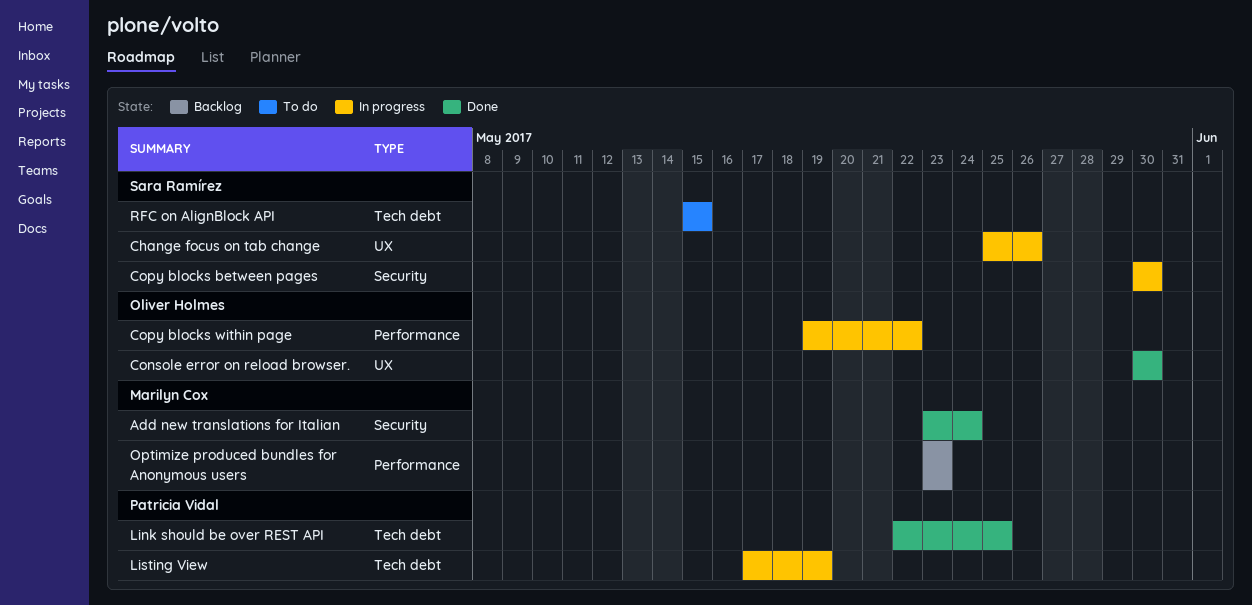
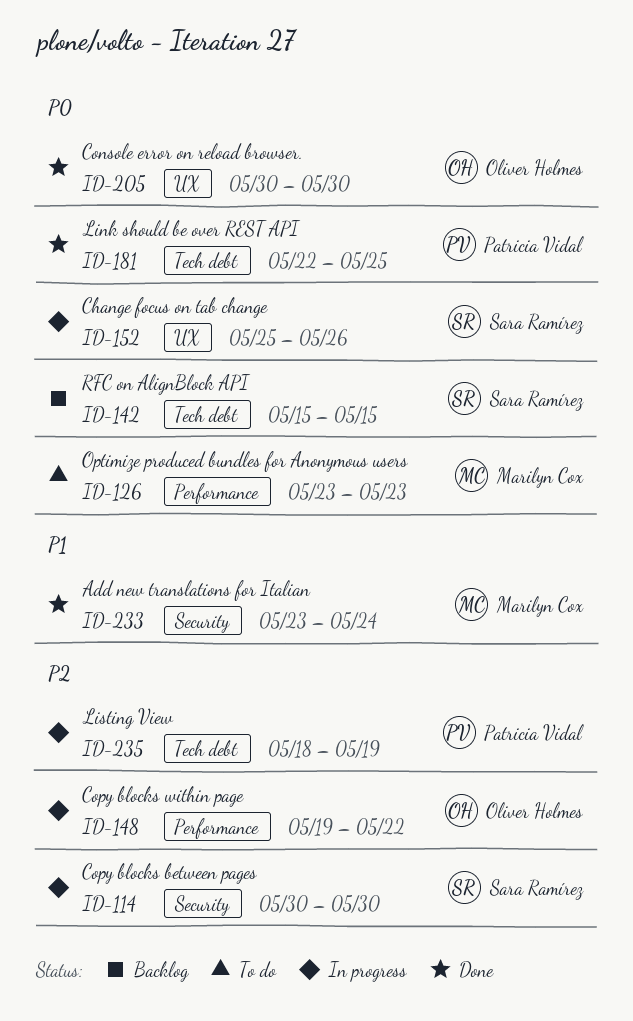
Listing View, start: May 17 -> May 18
Optimize produced bundles for Anonymous users, status: Backlog -> To do
RFC on AlignBlock API, status: To do -> Backlog

